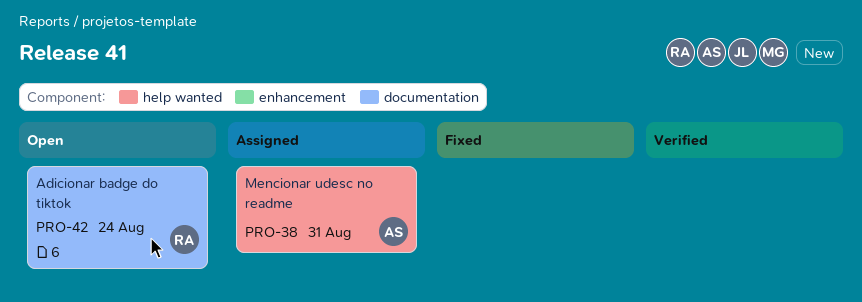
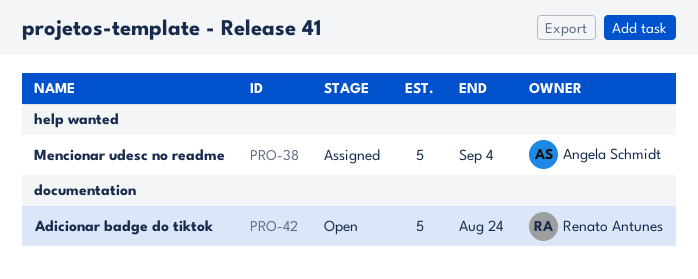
PRO-38, due: Aug 31 -> Sep 4

